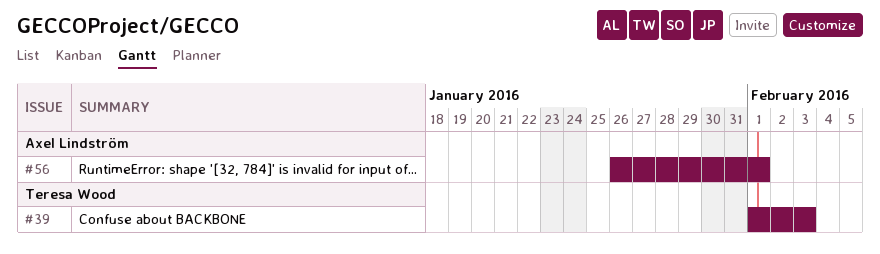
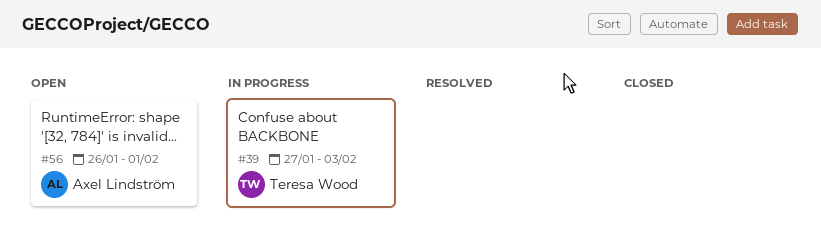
#39, start: Feb 1 -> Jan 27

